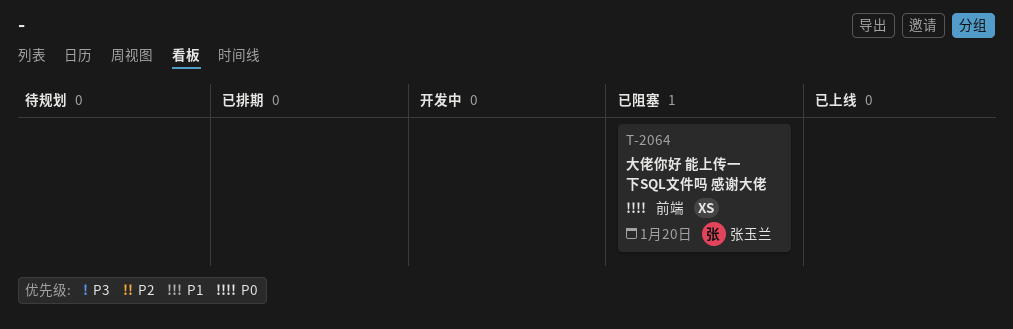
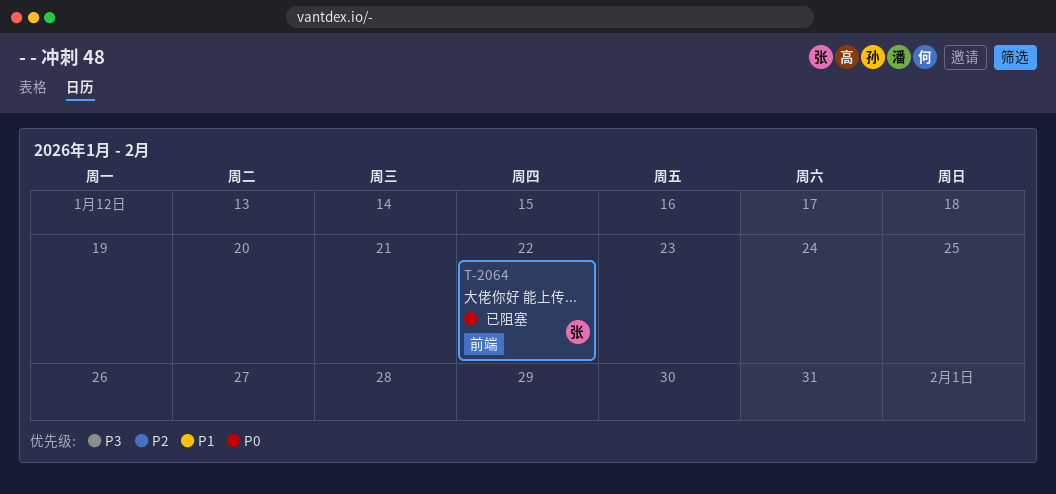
T-2064, due: Jan 20 -> Jan 22

